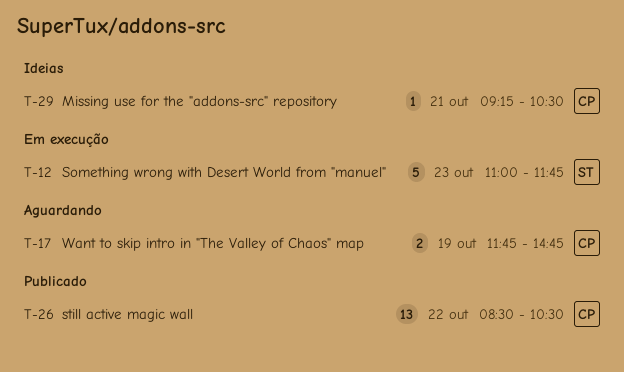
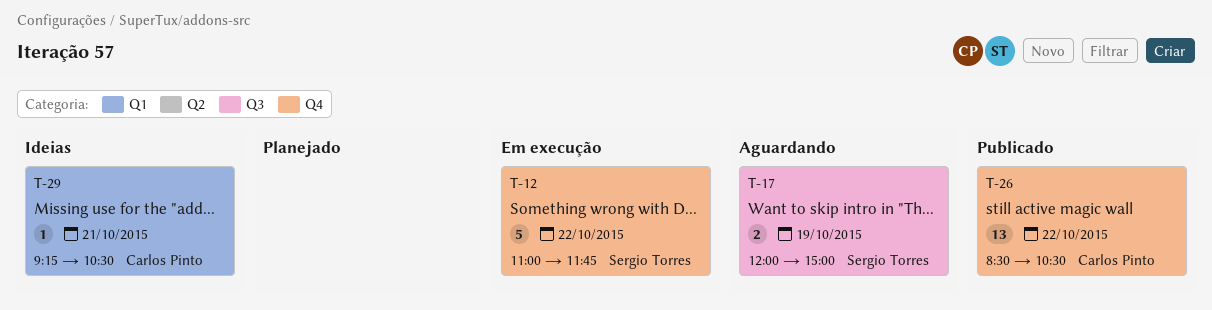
T-12, day: Oct 23 -> Oct 22
T-17, owner: Carlos Pinto -> Sergio Torres
T-17, begins: 11:45 -> 12:00
T-17, ends: 14:45 -> 15:00

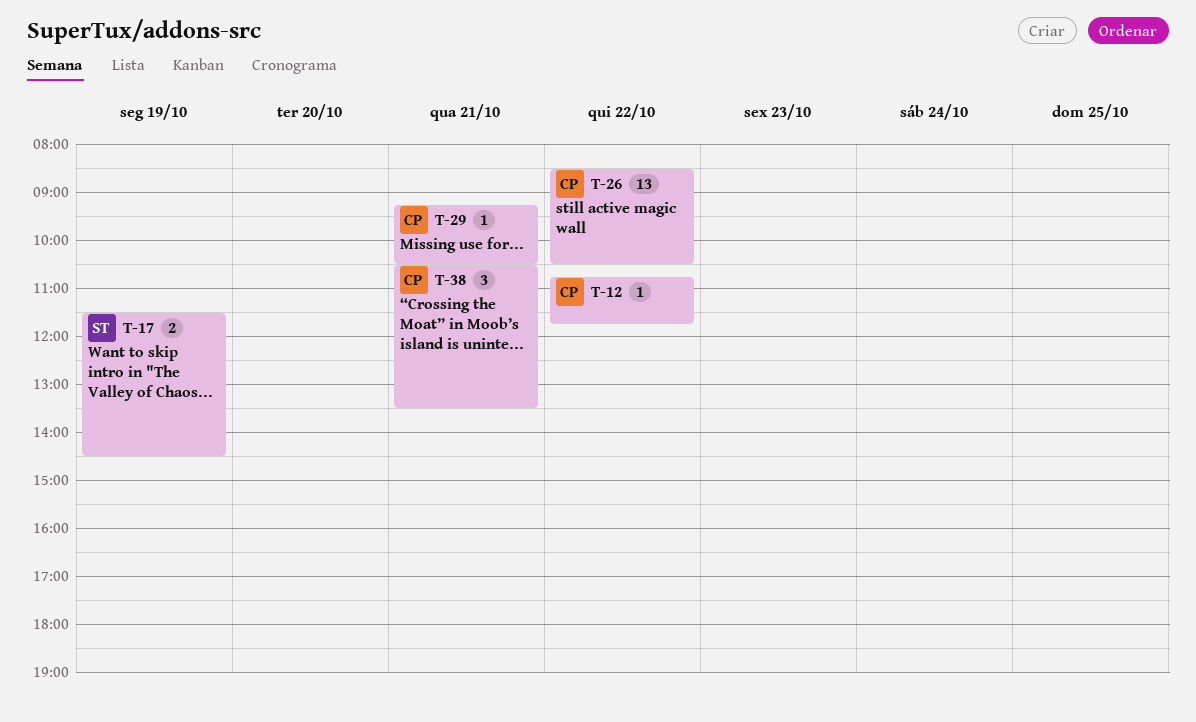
T-12, owner: Sergio Torres -> Carlos Pinto
T-12, estimate: 5 -> 1
T-12, begins: 11:00 -> 10:45
T-17, begins: 12:00 -> 11:30
T-17, ends: 15:00 -> 14:30
T-38: none -> present

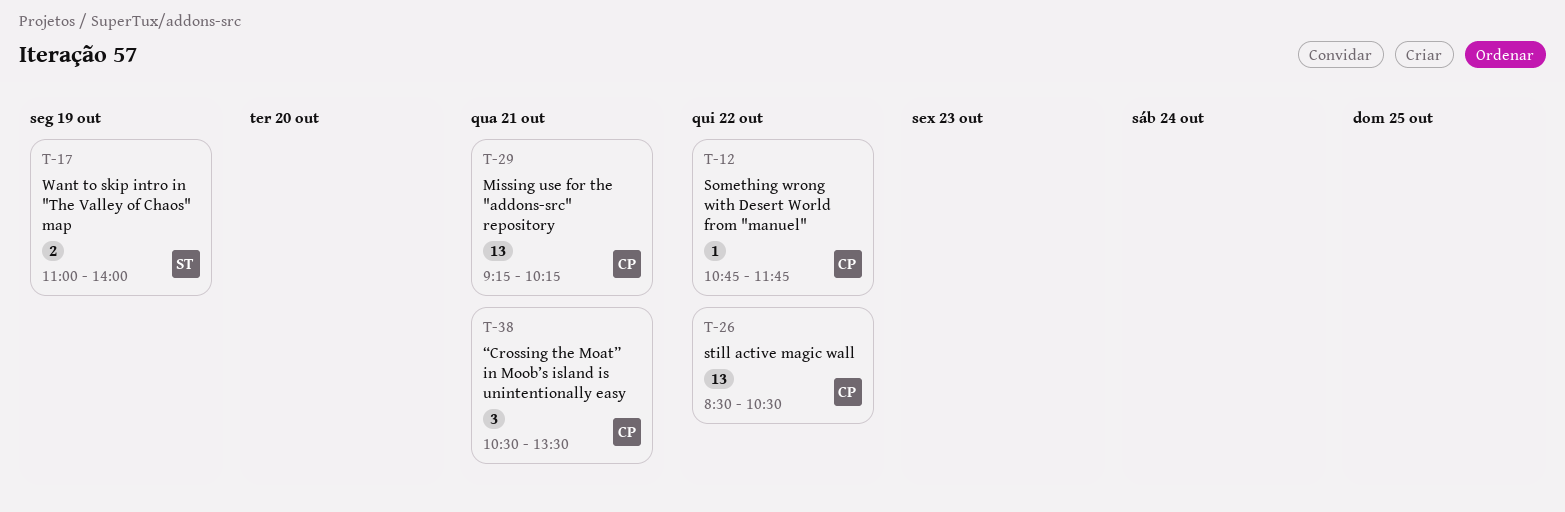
T-17, begins: 11:30 -> 11:00
T-17, ends: 14:30 -> 14:00
T-29, estimate: 1 -> 13
T-29, ends: 10:30 -> 10:15

